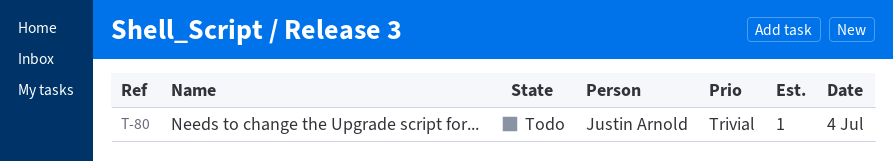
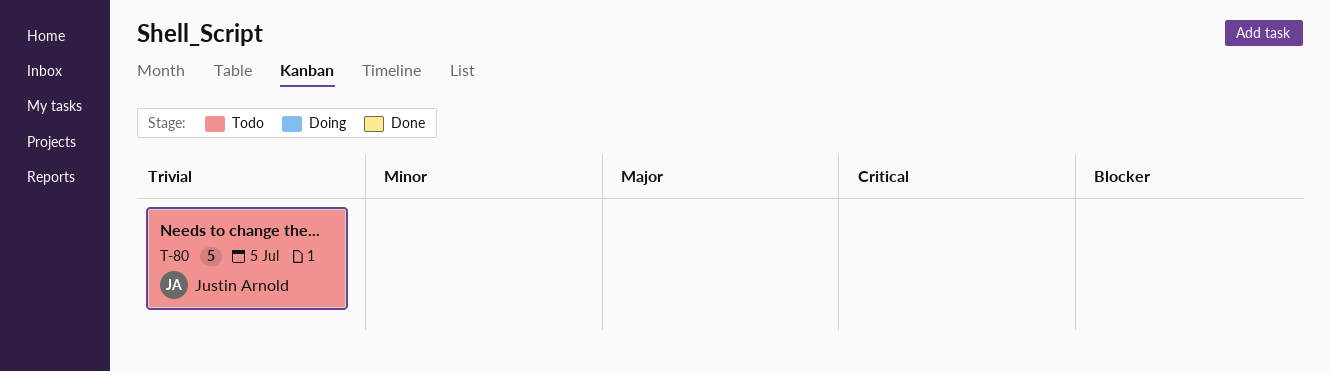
T-80, estimate: 1 -> 5
T-80, day: Jul 4 -> Jul 5

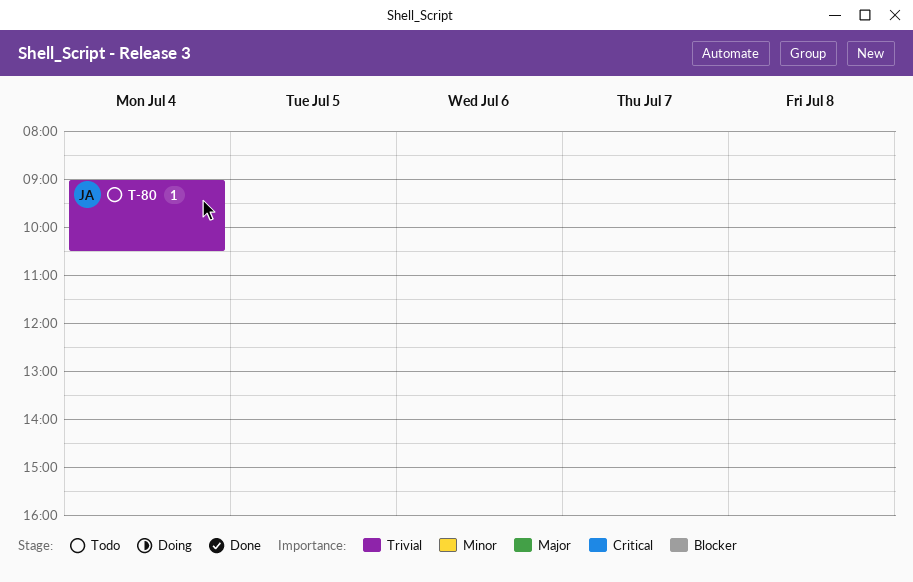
T-80, estimate: 5 -> 1
T-80, day: Jul 5 -> Jul 4

